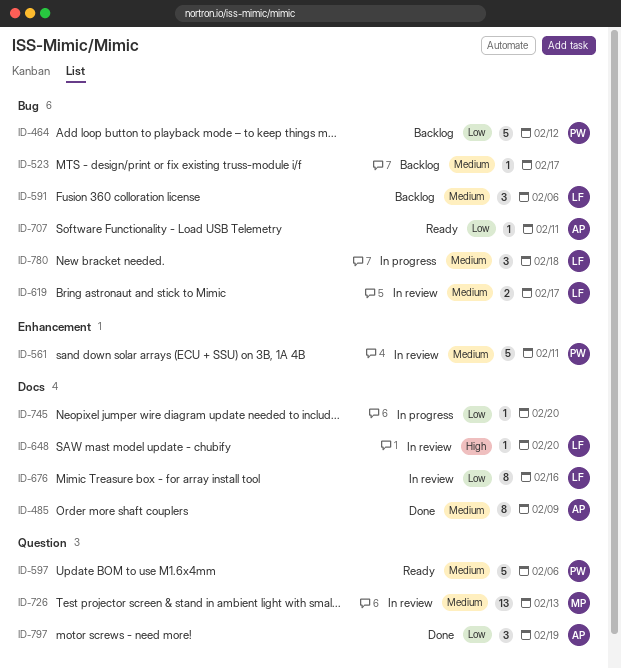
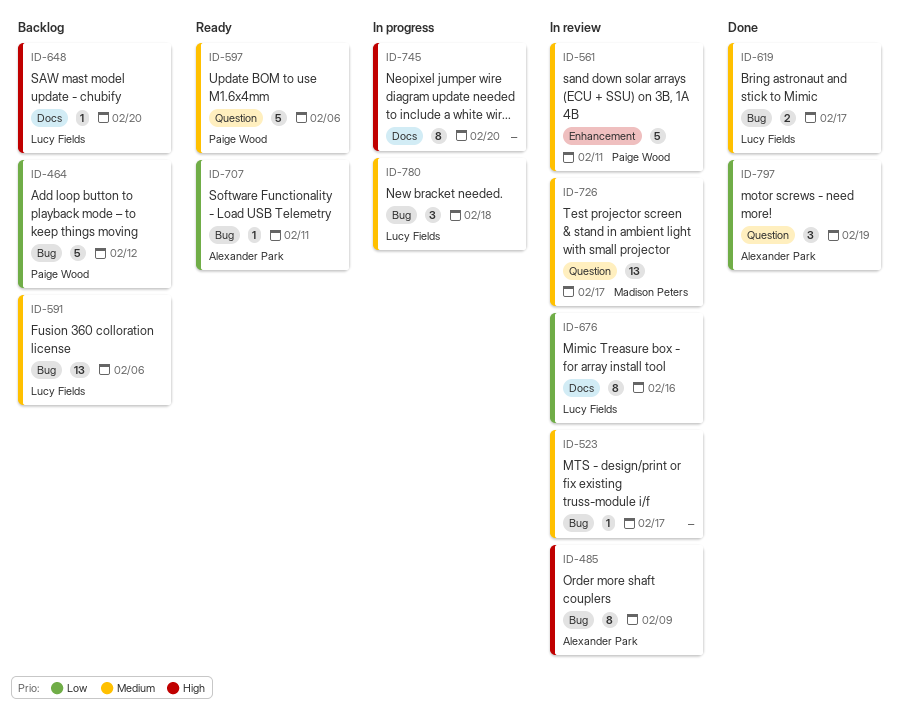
ID-485, status: Done -> In review
ID-485, priority: Medium -> High
ID-485, label: Docs -> Bug
ID-523, status: Backlog -> In review
ID-591, estimate: 3 -> 13
ID-619, status: In review -> Done
ID-648, status: In review -> Backlog
ID-726, due: Feb 13 -> Feb 17
ID-745, priority: Low -> High
ID-745, estimate: 1 -> 8

